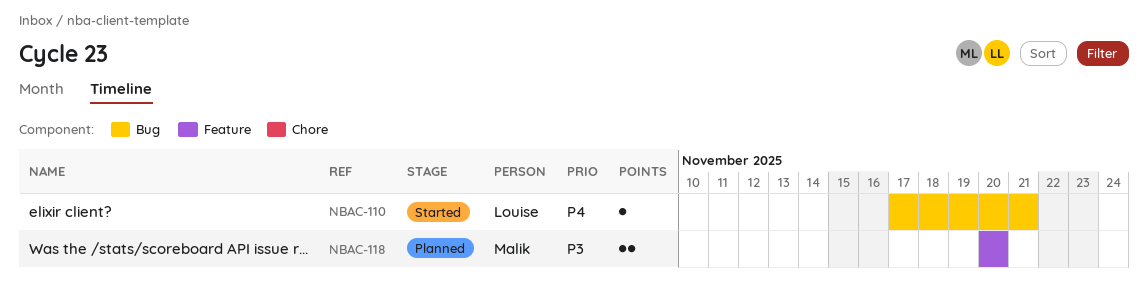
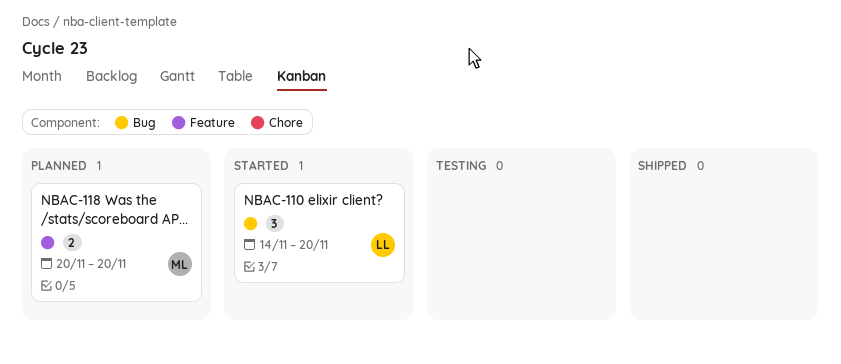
NBAC-110, estimate: 1 -> 3
NBAC-110, start: Nov 17 -> Nov 14
NBAC-110, due: Nov 21 -> Nov 20

